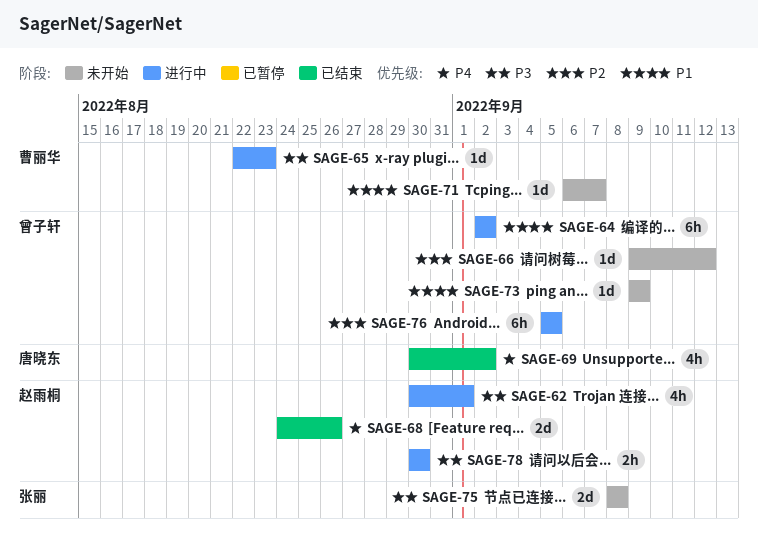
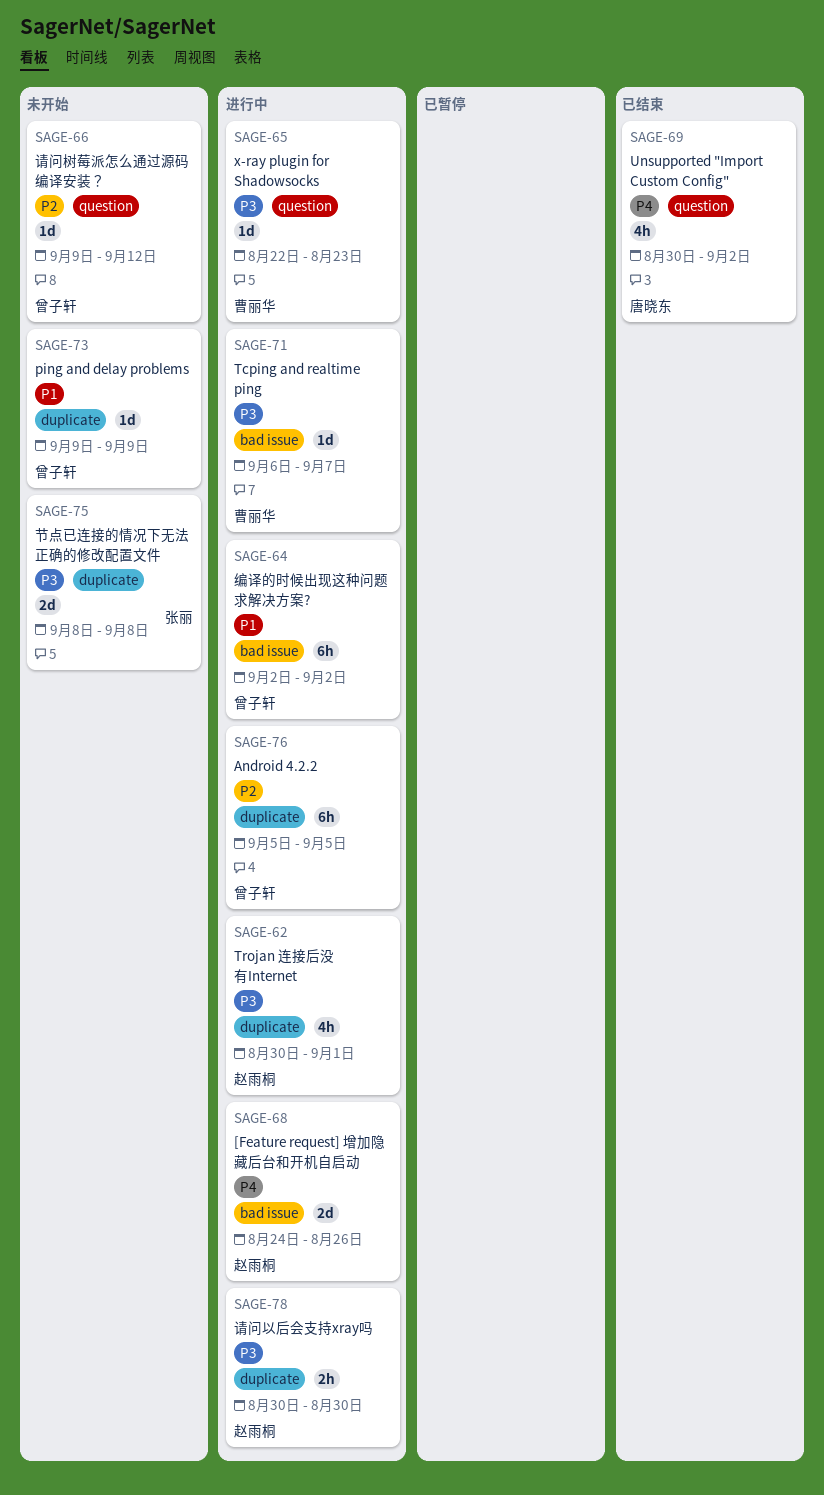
SAGE-68, status: 已结束 -> 进行中
SAGE-71, status: 未开始 -> 进行中
SAGE-71, priority: P1 -> P3

